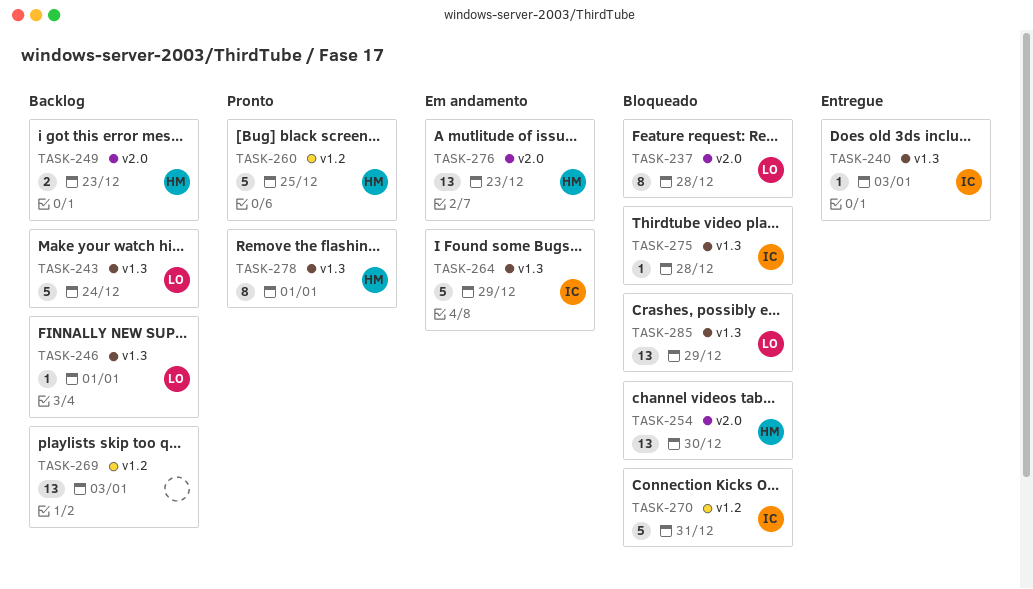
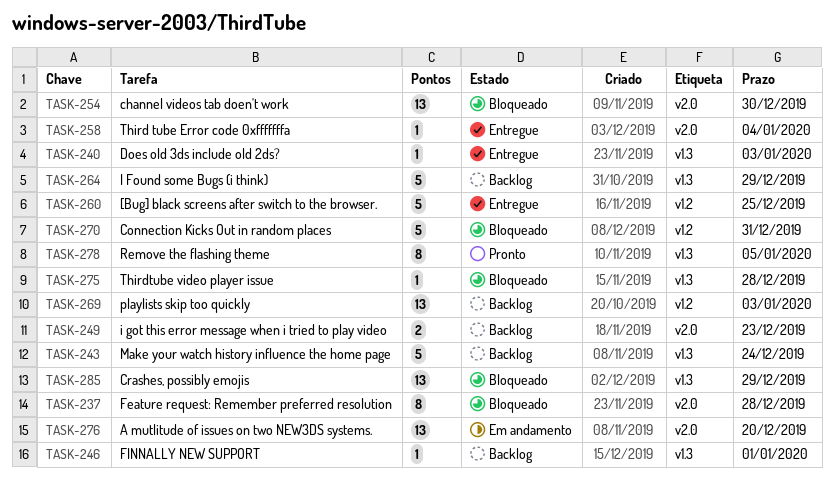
TASK-258: none -> present
TASK-260, status: Pronto -> Entregue
TASK-264, status: Em andamento -> Backlog
TASK-276, due: Dec 23 -> Dec 20
TASK-278, due: Jan 1 -> Jan 5

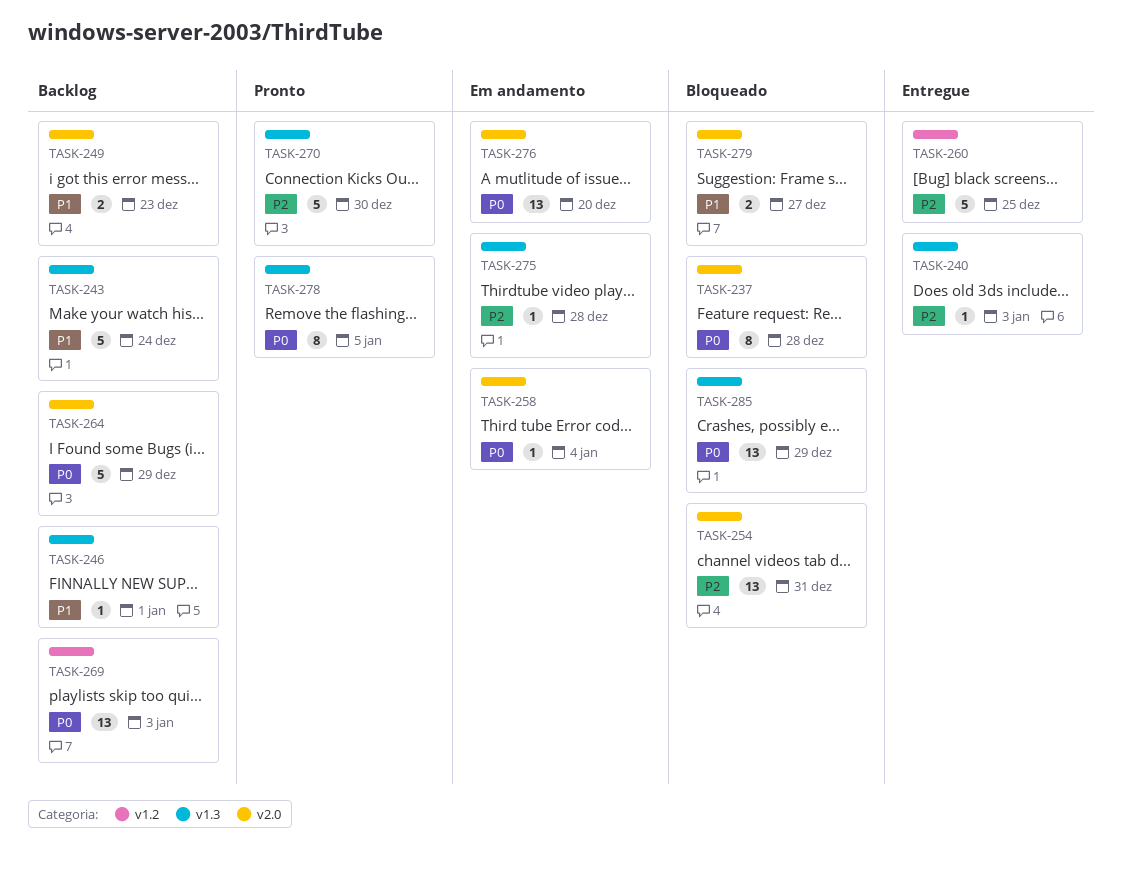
TASK-254, due: Dec 30 -> Dec 31
TASK-258, status: Entregue -> Em andamento
TASK-264, label: v1.3 -> v2.0
TASK-270, status: Bloqueado -> Pronto
TASK-270, label: v1.2 -> v1.3
TASK-270, due: Dec 31 -> Dec 30
TASK-275, status: Bloqueado -> Em andamento
TASK-279: none -> present

